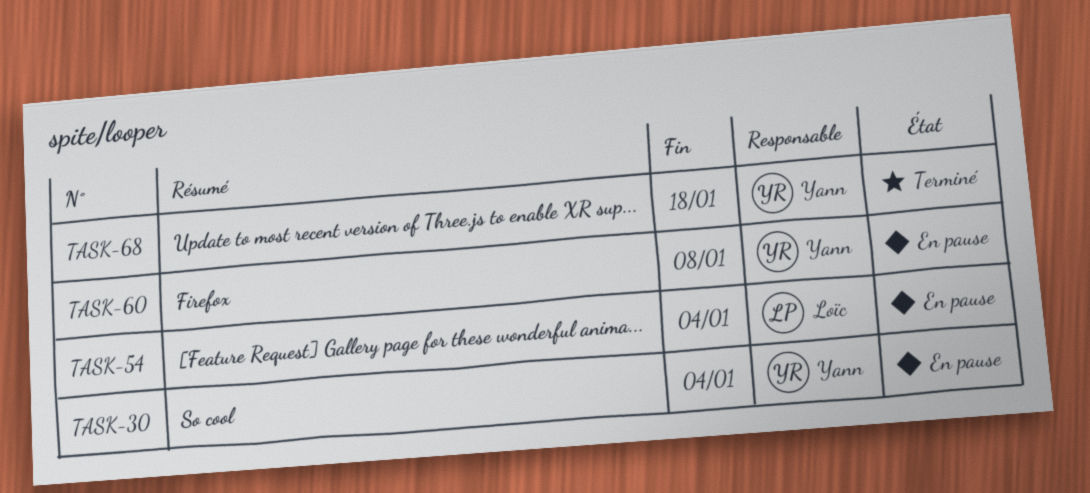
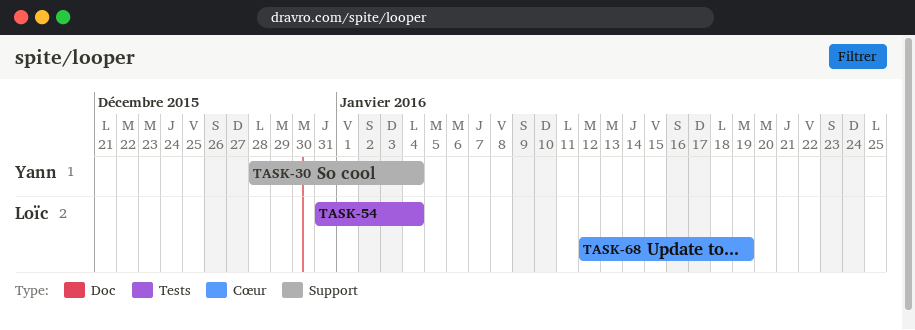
TASK-60: present -> none
TASK-68, owner: Yann -> Loïc
TASK-68, due: Jan 18 -> Jan 19

